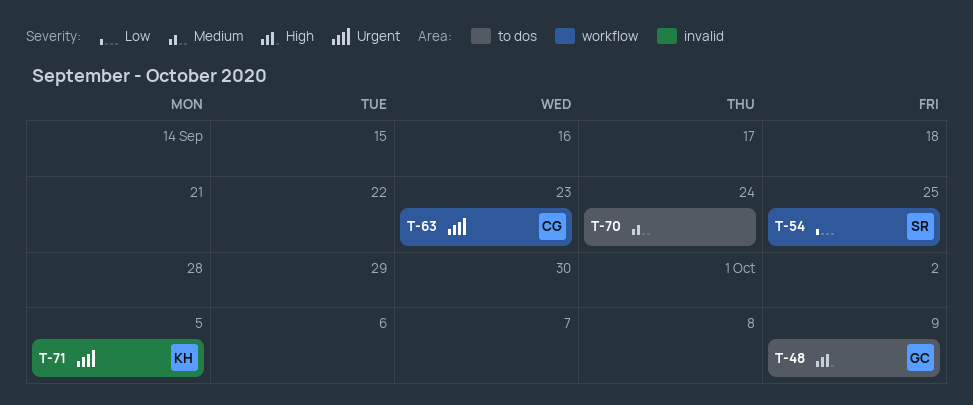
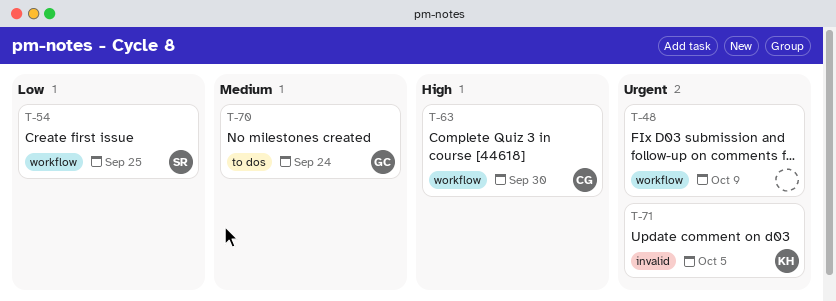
T-48, owner: GC -> none
T-48, priority: High -> Urgent
T-48, label: to dos -> workflow
T-63, priority: Urgent -> High
T-63, due: Sep 23 -> Sep 30
T-70, owner: none -> GC

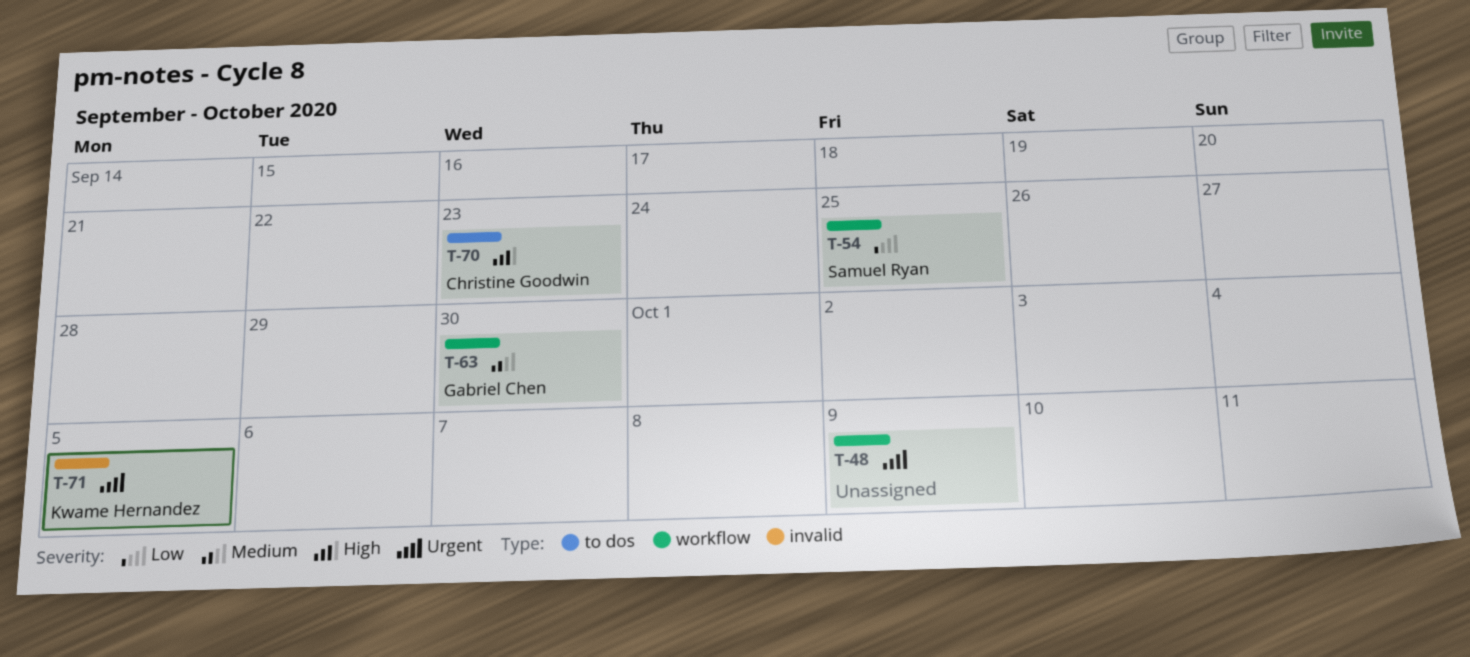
T-63, owner: Christine Goodwin -> Gabriel Chen
T-63, priority: High -> Medium
T-70, owner: Gabriel Chen -> Christine Goodwin
T-70, priority: Medium -> High
T-70, due: Sep 24 -> Sep 23

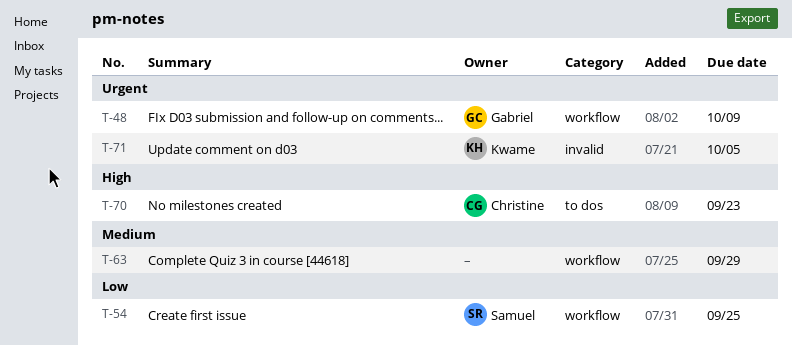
T-48, owner: none -> Gabriel Chen
T-63, owner: Gabriel Chen -> none
T-63, due: Sep 30 -> Sep 29

